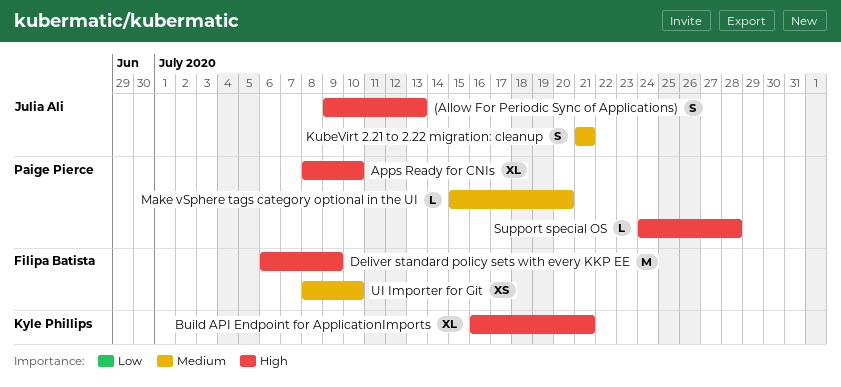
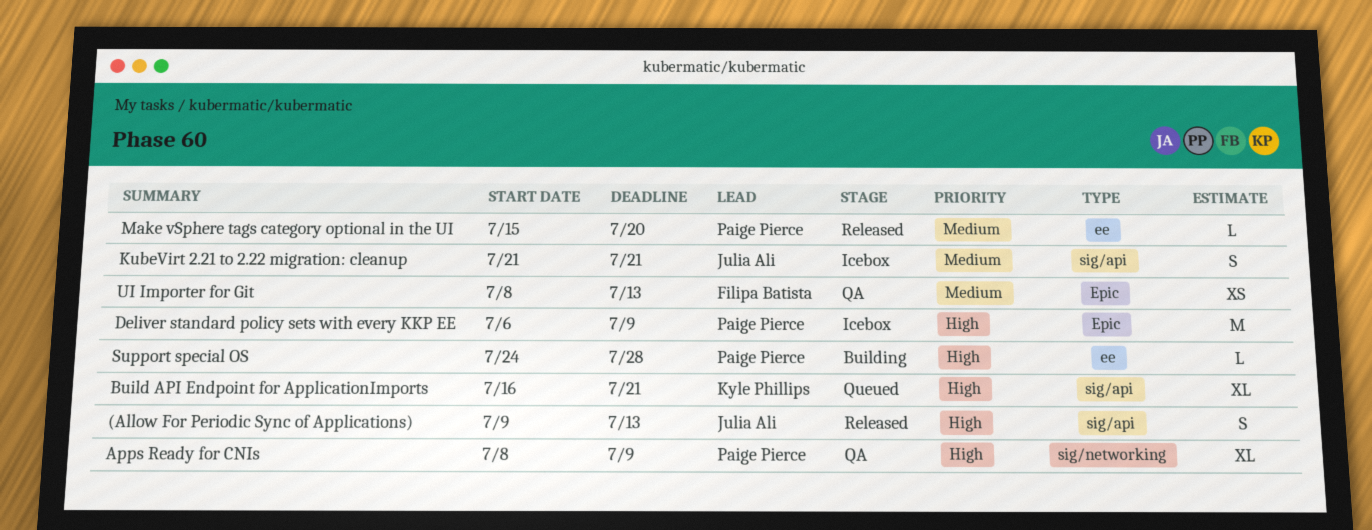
Apps Ready for CNIs, due: Jul 10 -> Jul 9
Deliver standard policy sets with every KKP EE, owner: Filipa Batista -> Paige Pierce
UI Importer for Git, due: Jul 10 -> Jul 13

